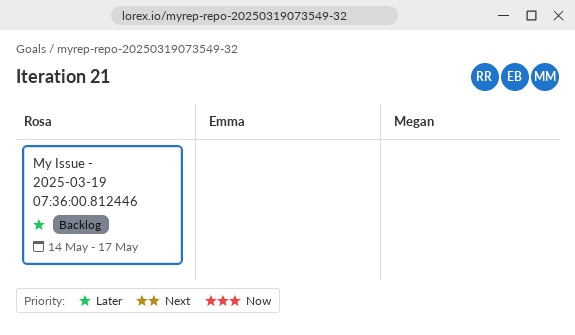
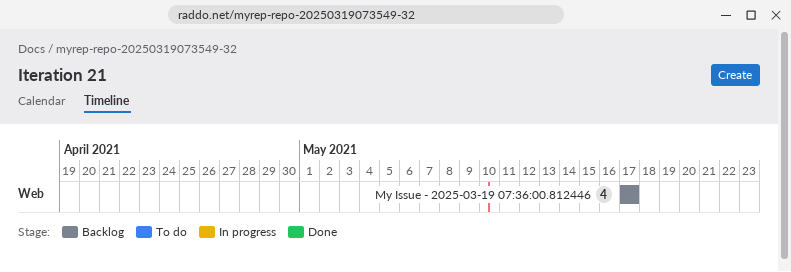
My Issue - 2025-03-19 07:36:00.812446, start: May 14 -> May 17

